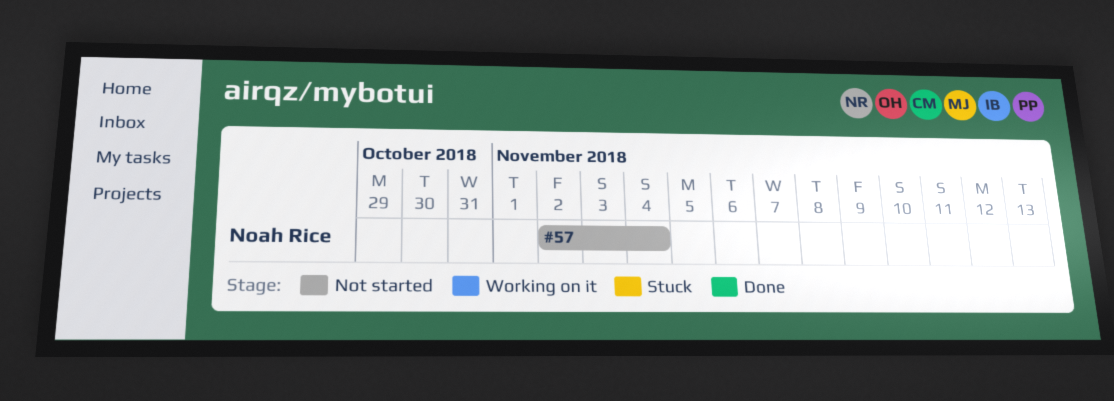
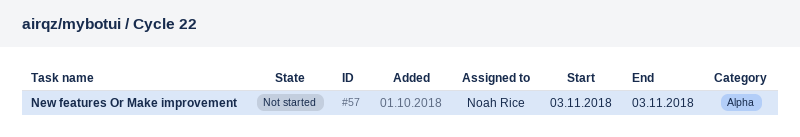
#57, start: Nov 2 -> Nov 3
#57, due: Nov 4 -> Nov 3

